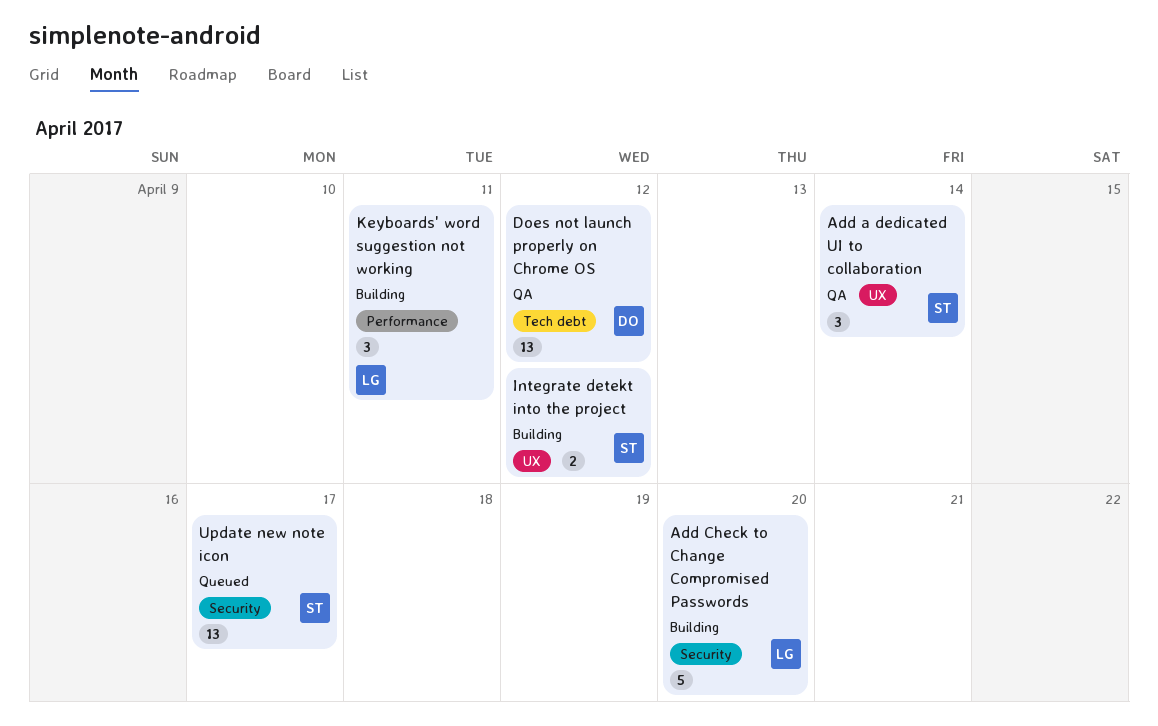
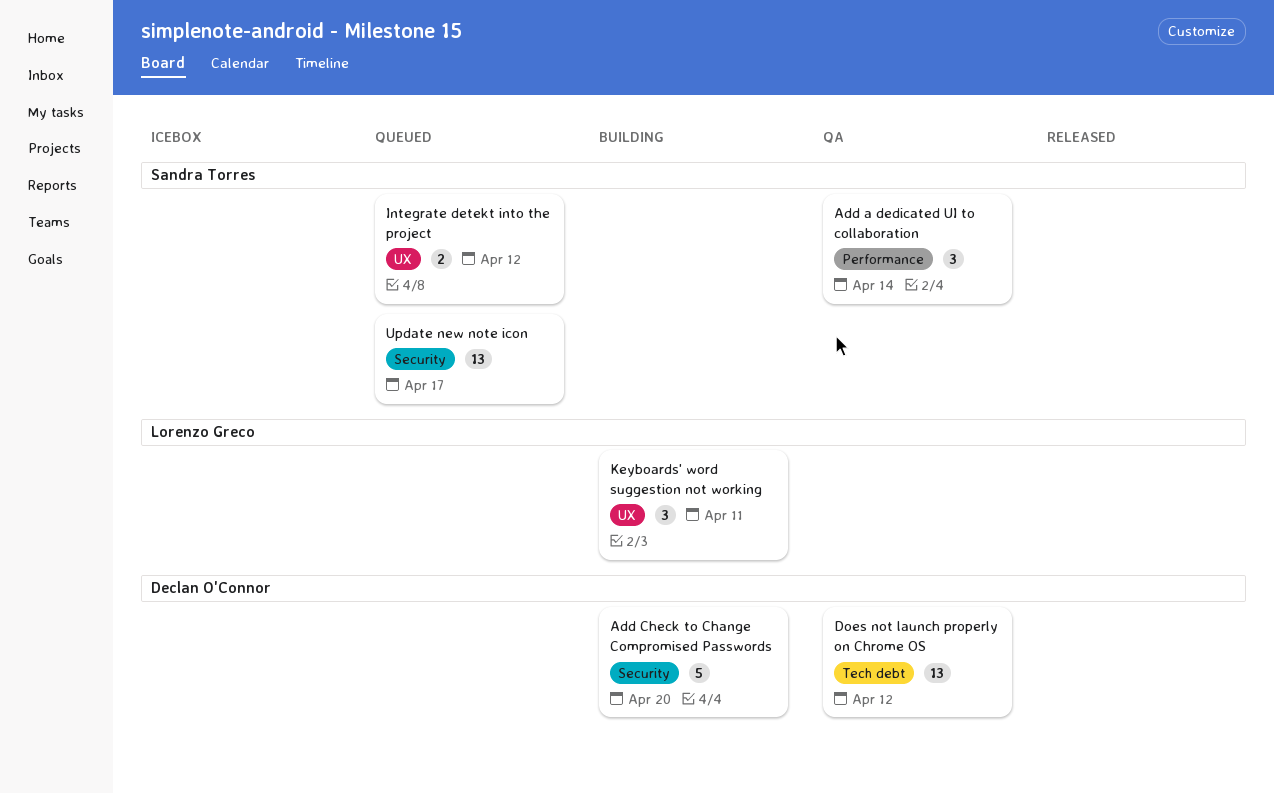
Add a dedicated UI to collaboration, label: UX -> Performance
Add Check to Change Compromised Passwords, owner: Lorenzo Greco -> Declan O'Connor
Integrate detekt into the project, status: Building -> Queued
Keyboards' word suggestion not working, label: Performance -> UX

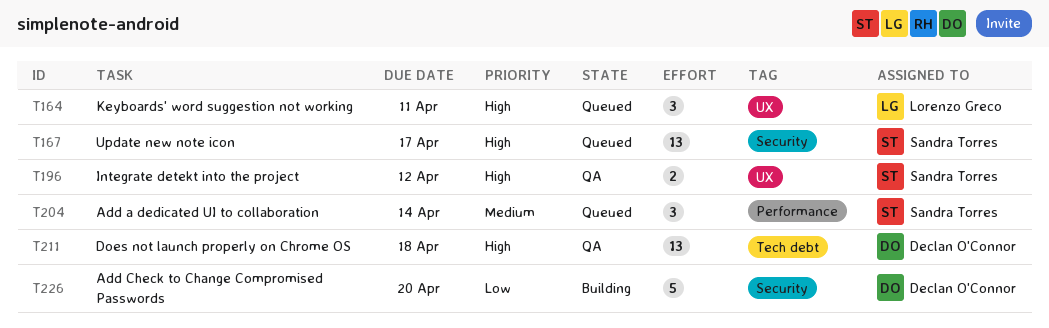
Add a dedicated UI to collaboration, status: QA -> Queued
Does not launch properly on Chrome OS, due: Apr 12 -> Apr 18
Integrate detekt into the project, status: Queued -> QA
Keyboards' word suggestion not working, status: Building -> Queued

